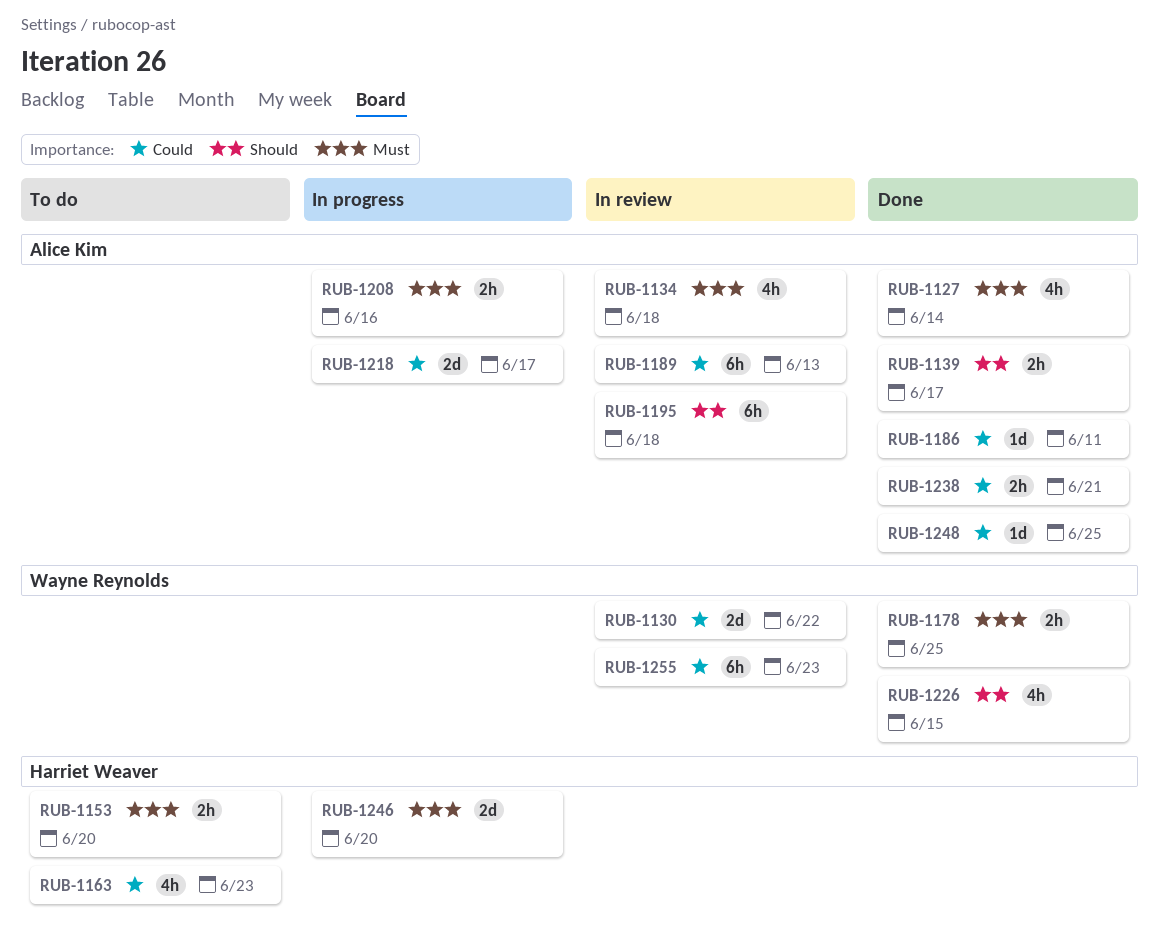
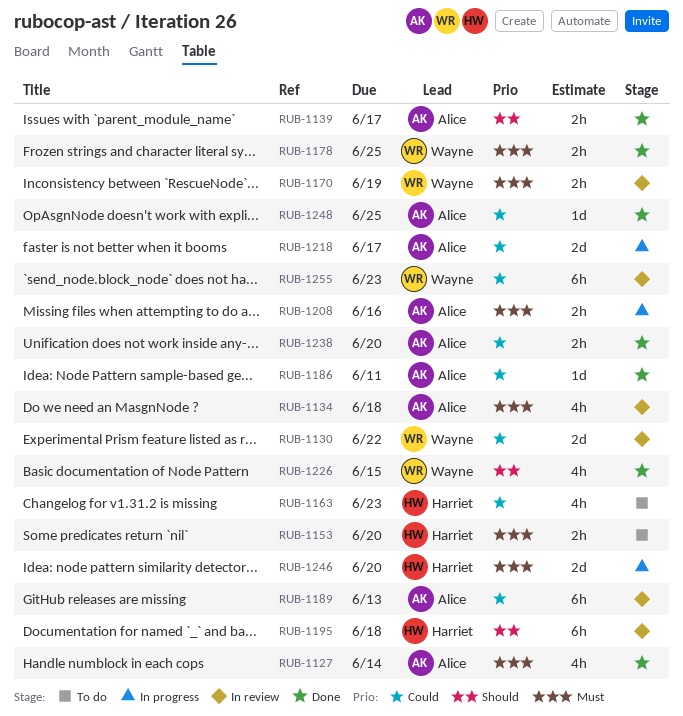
RUB-1170: none -> present
RUB-1195, owner: Alice Kim -> Harriet Weaver
RUB-1238, due: Jun 21 -> Jun 20

